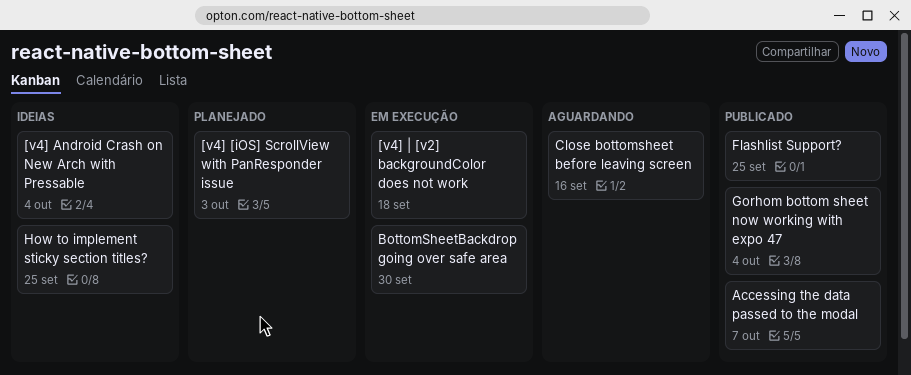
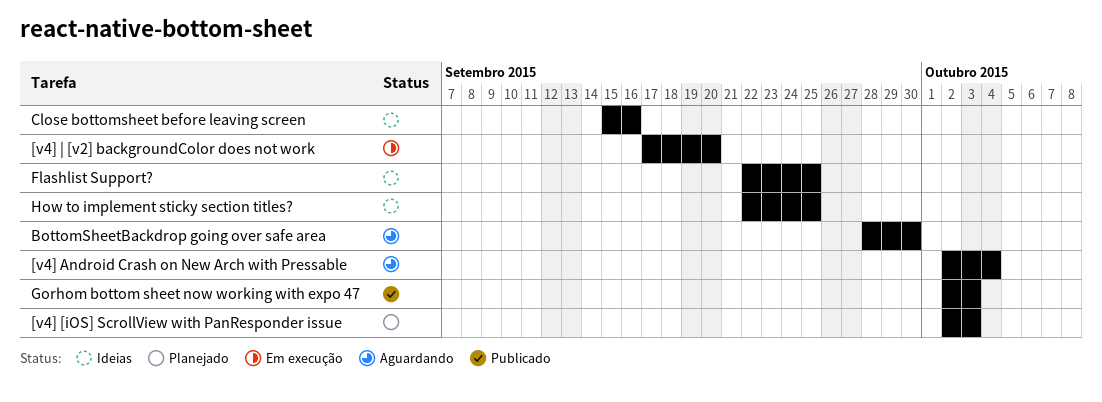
[v4] Android Crash on New Arch with Pressable, status: Ideias -> Aguardando
[v4] | [v2] backgroundColor does not work, due: Sep 18 -> Sep 20
Accessing the data passed to the modal: present -> none
BottomSheetBackdrop going over safe area, status: Em execução -> Aguardando
Close bottomsheet before leaving screen, status: Aguardando -> Ideias
Flashlist Support?, status: Publicado -> Ideias
Gorhom bottom sheet now working with expo 47, due: Oct 4 -> Oct 3

